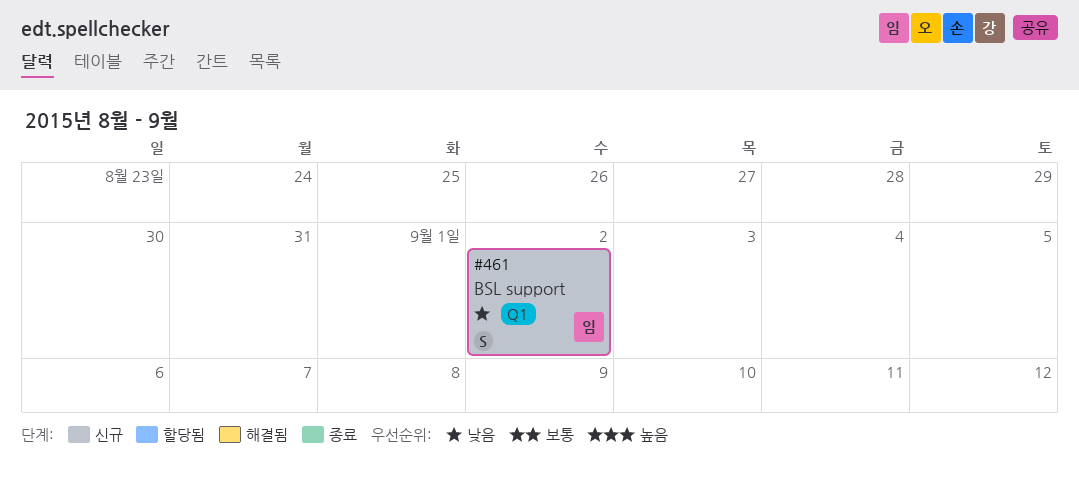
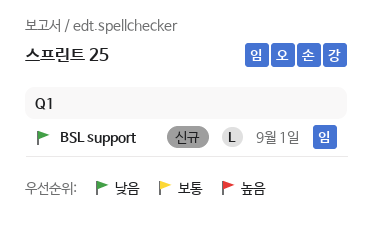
BSL support, estimate: S -> L
BSL support, due: Sep 2 -> Sep 1

